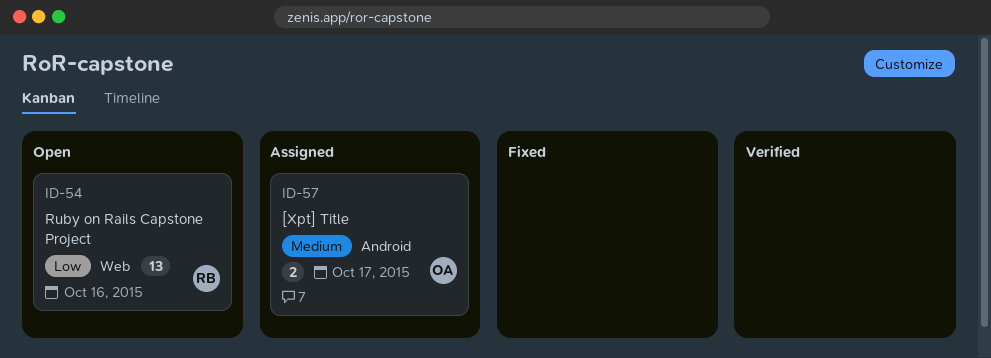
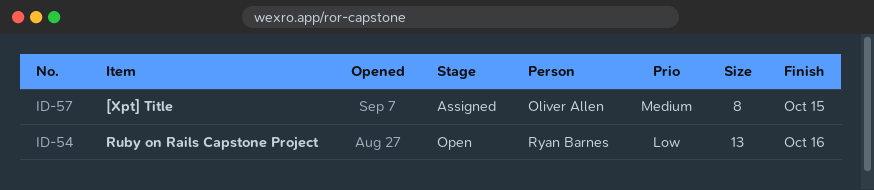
ID-57, estimate: 2 -> 8
ID-57, due: Oct 17 -> Oct 15

